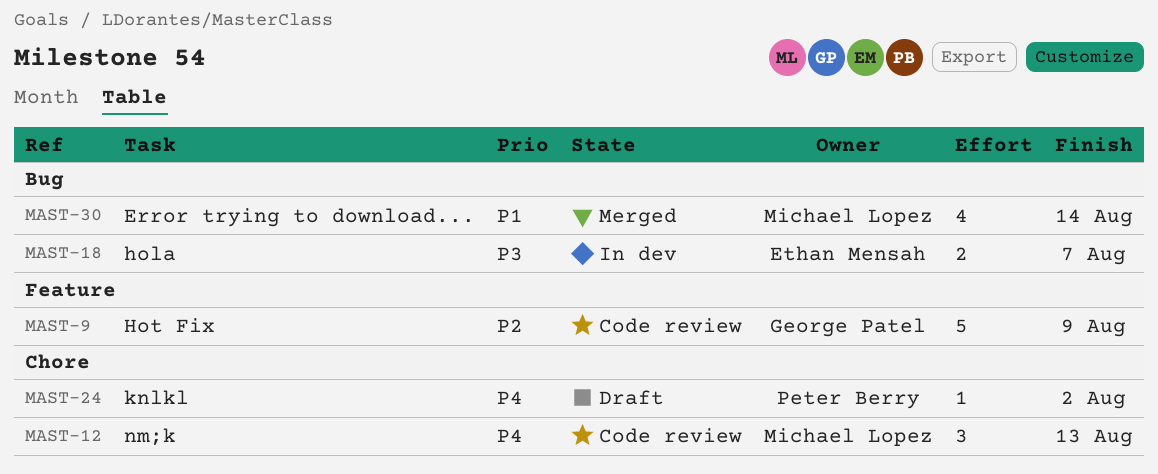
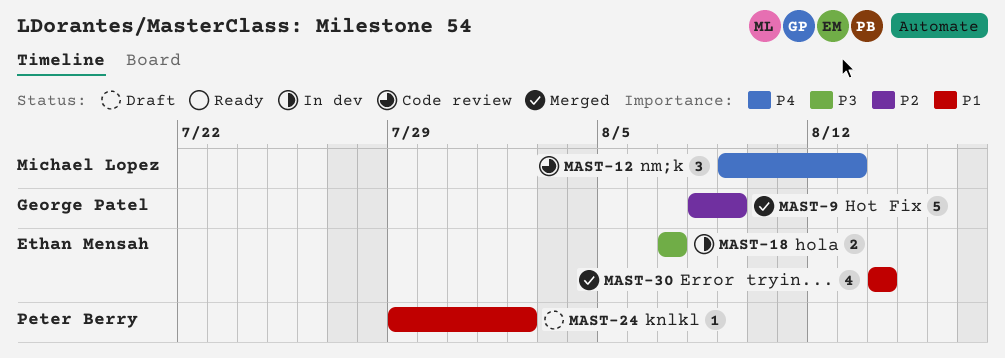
MAST-9, status: Code review -> Merged
MAST-24, priority: P4 -> P1
MAST-30, owner: Michael Lopez -> Ethan Mensah

